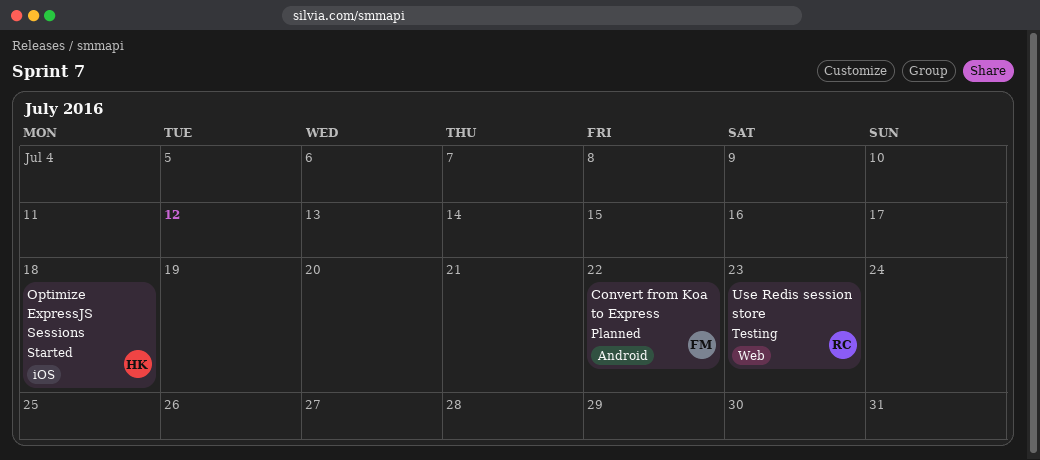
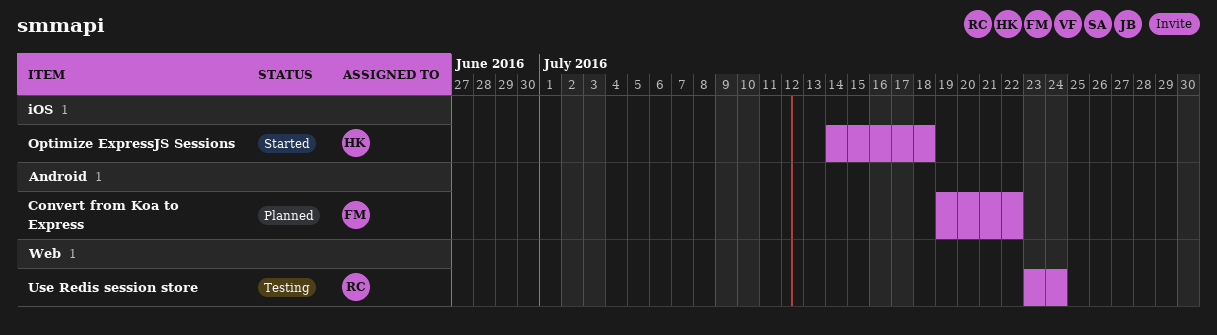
Use Redis session store, due: Jul 23 -> Jul 24

